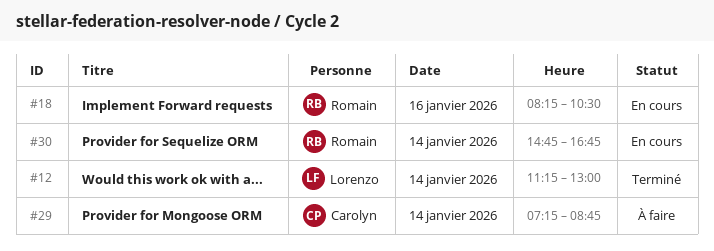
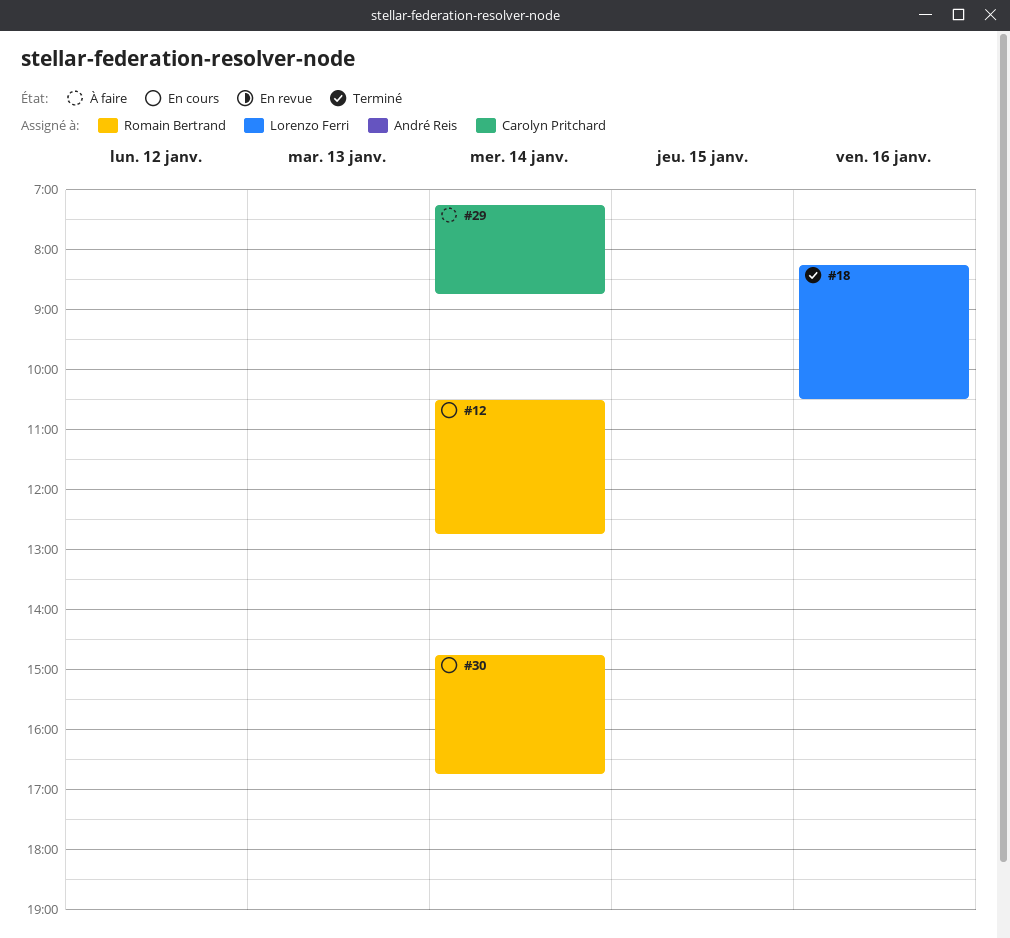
#12, status: Terminé -> En cours
#12, owner: Lorenzo Ferri -> Romain Bertrand
#12, begins: 11:15 -> 10:30
#12, ends: 13:00 -> 12:45
#18, status: En cours -> Terminé
#18, owner: Romain Bertrand -> Lorenzo Ferri

